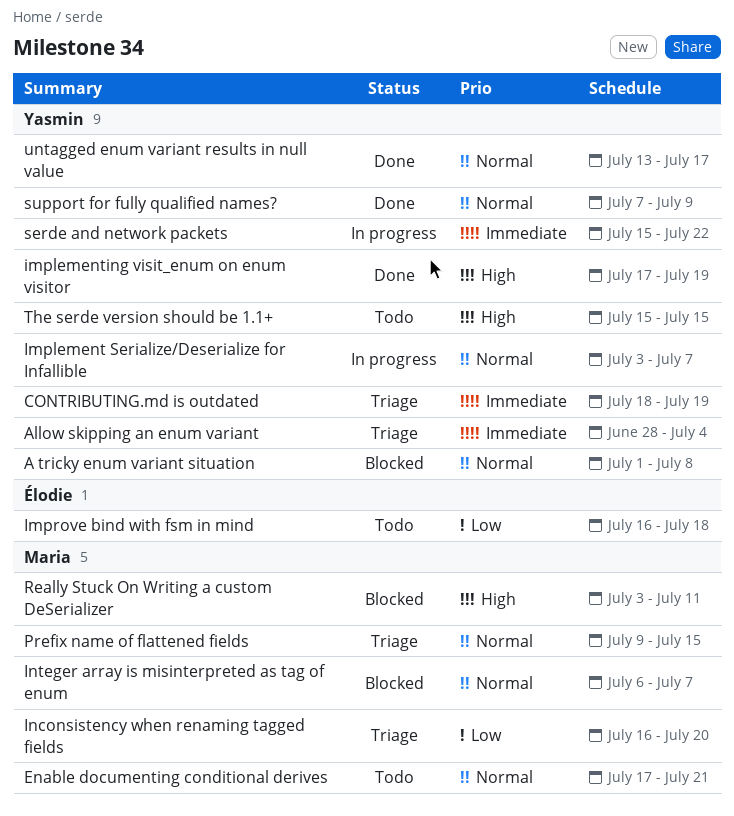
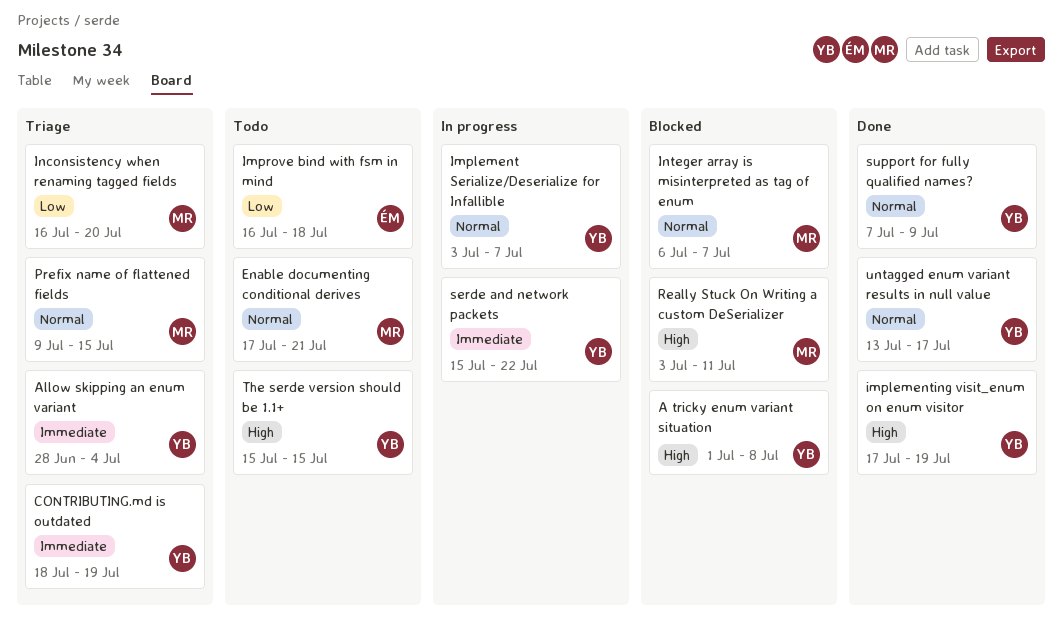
A tricky enum variant situation, priority: Normal -> High

